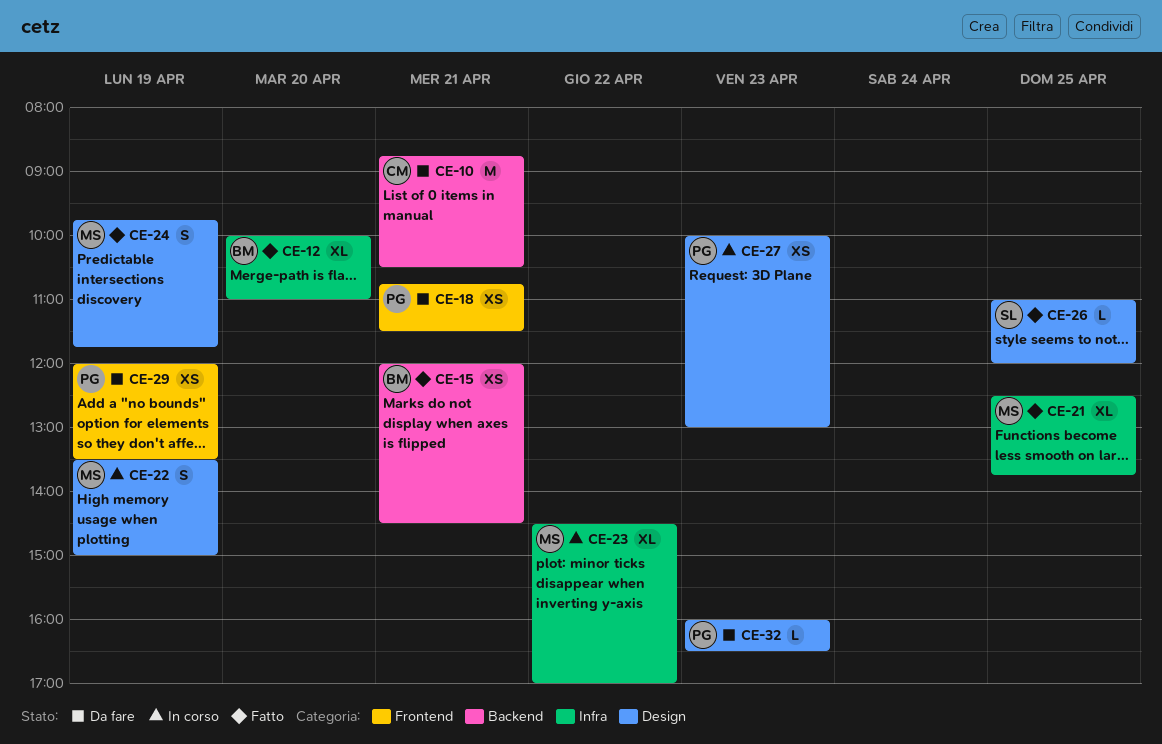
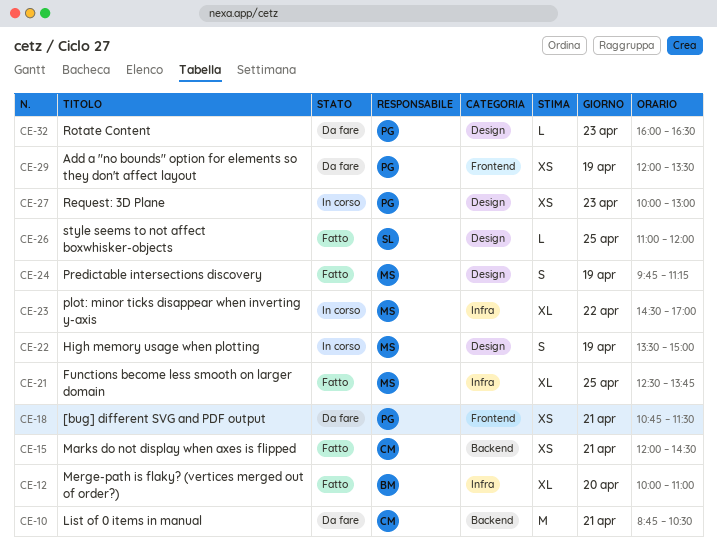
CE-15, owner: BM -> CM
CE-24, ends: 11:45 -> 11:15

